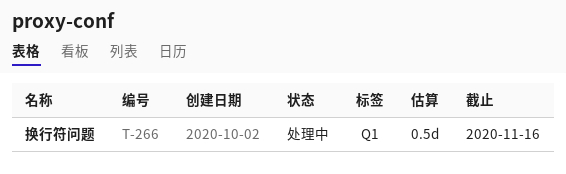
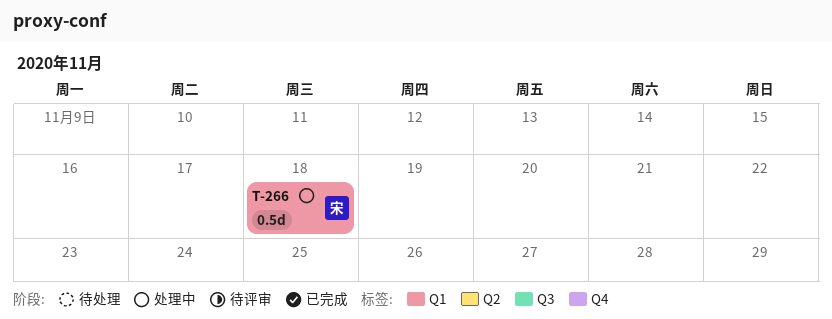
T-266, due: Nov 16 -> Nov 18

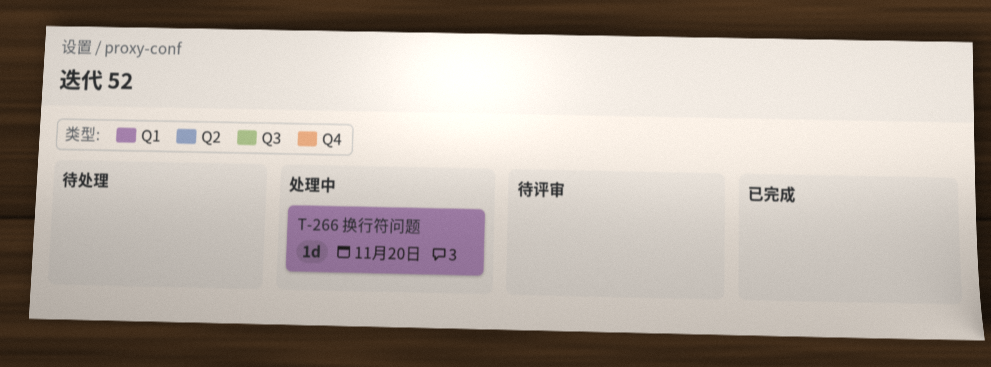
T-266, estimate: 0.5d -> 1d
T-266, due: Nov 18 -> Nov 20

